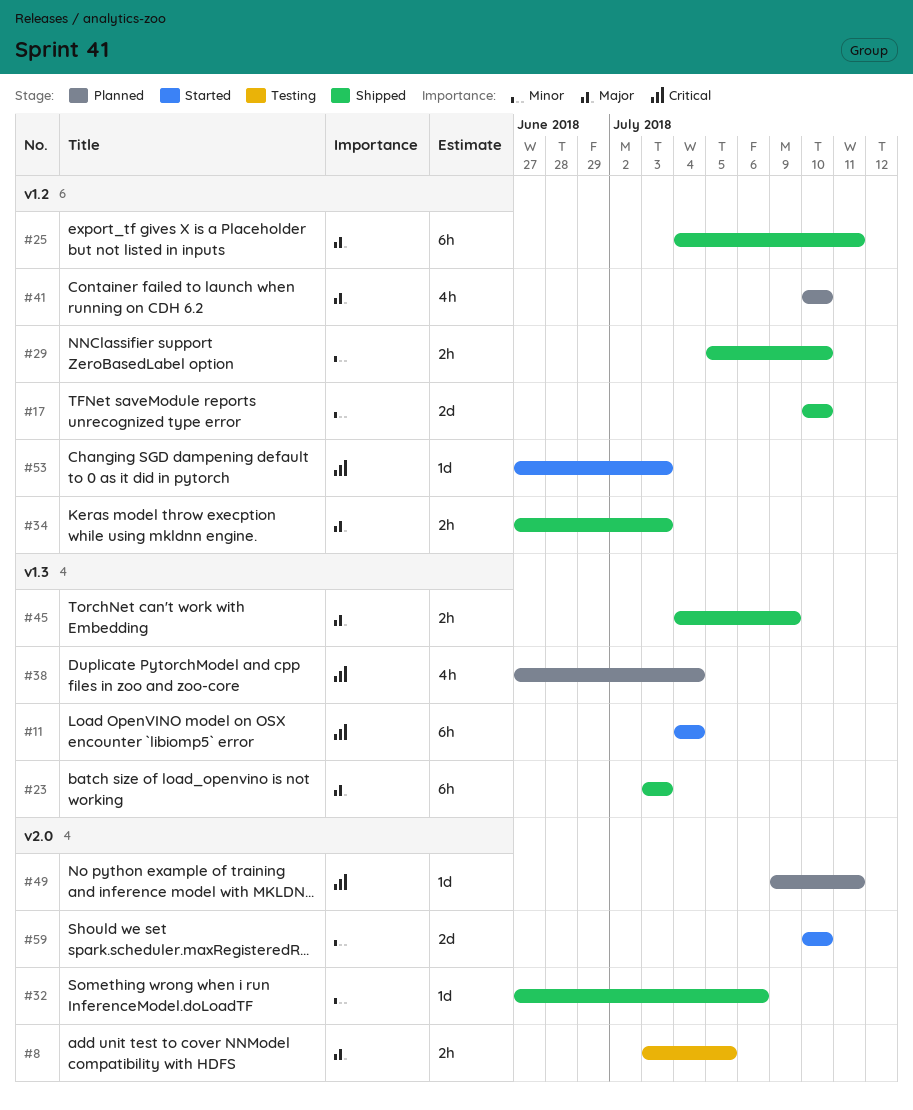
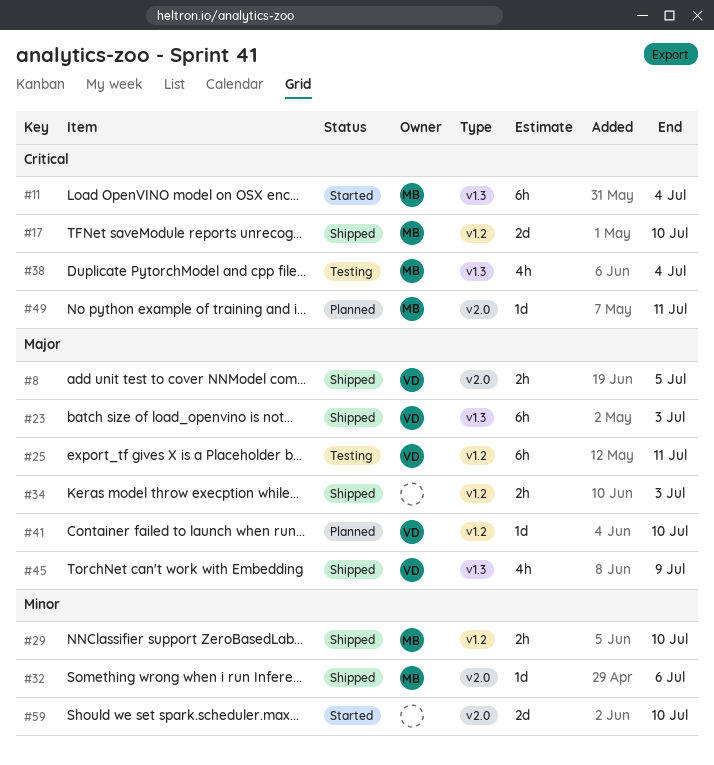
#8, status: Testing -> Shipped
#17, priority: Minor -> Critical
#25, status: Shipped -> Testing
#38, status: Planned -> Testing
#41, estimate: 4h -> 1d
#45, estimate: 2h -> 4h
#53: present -> none

